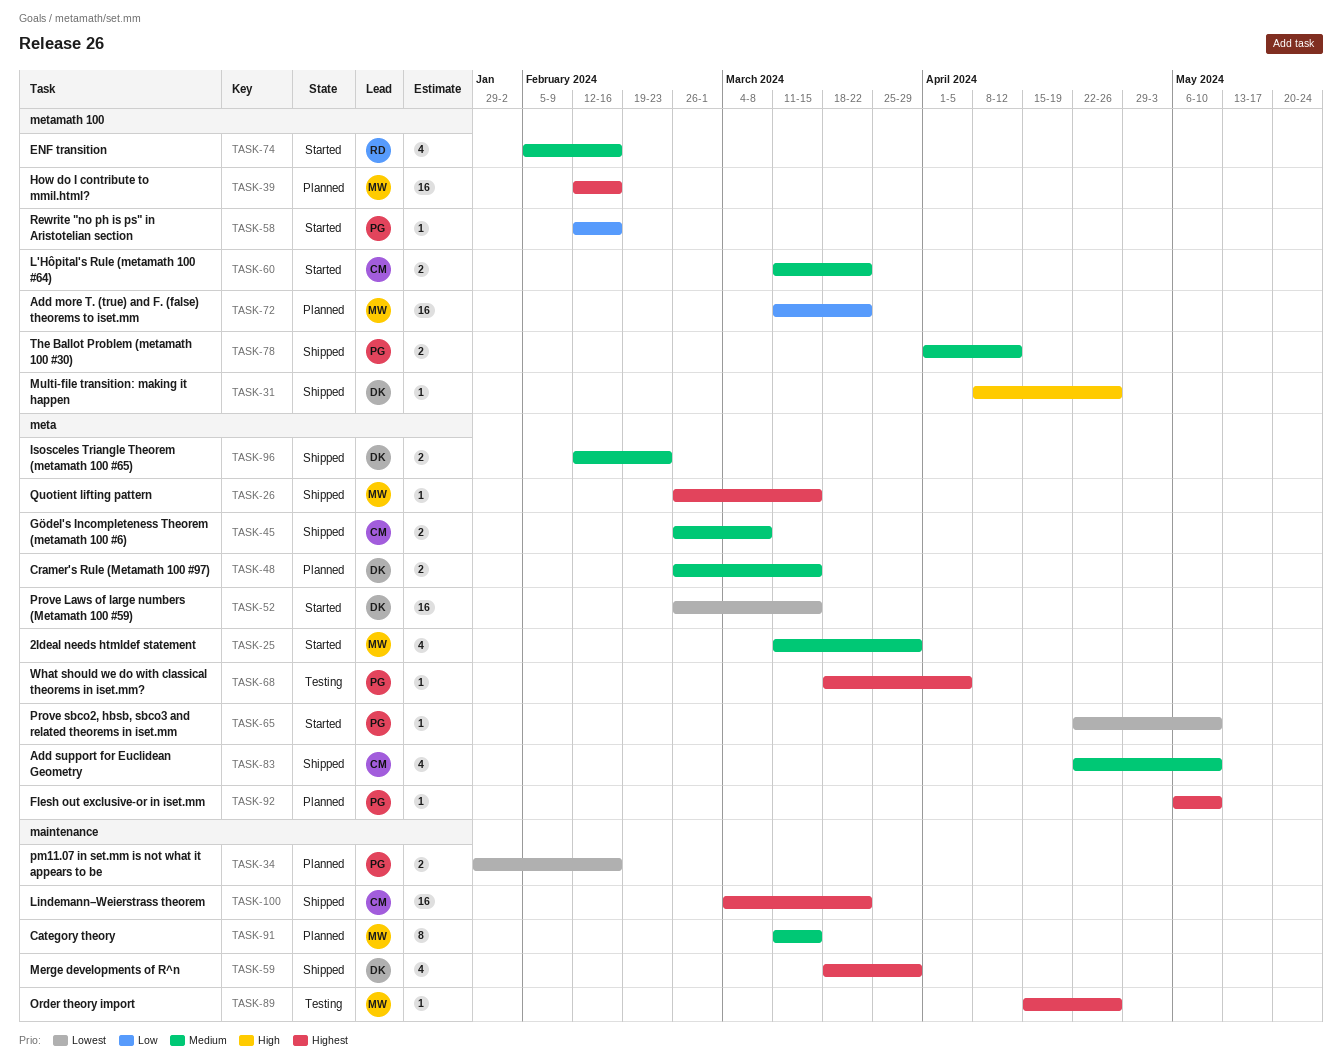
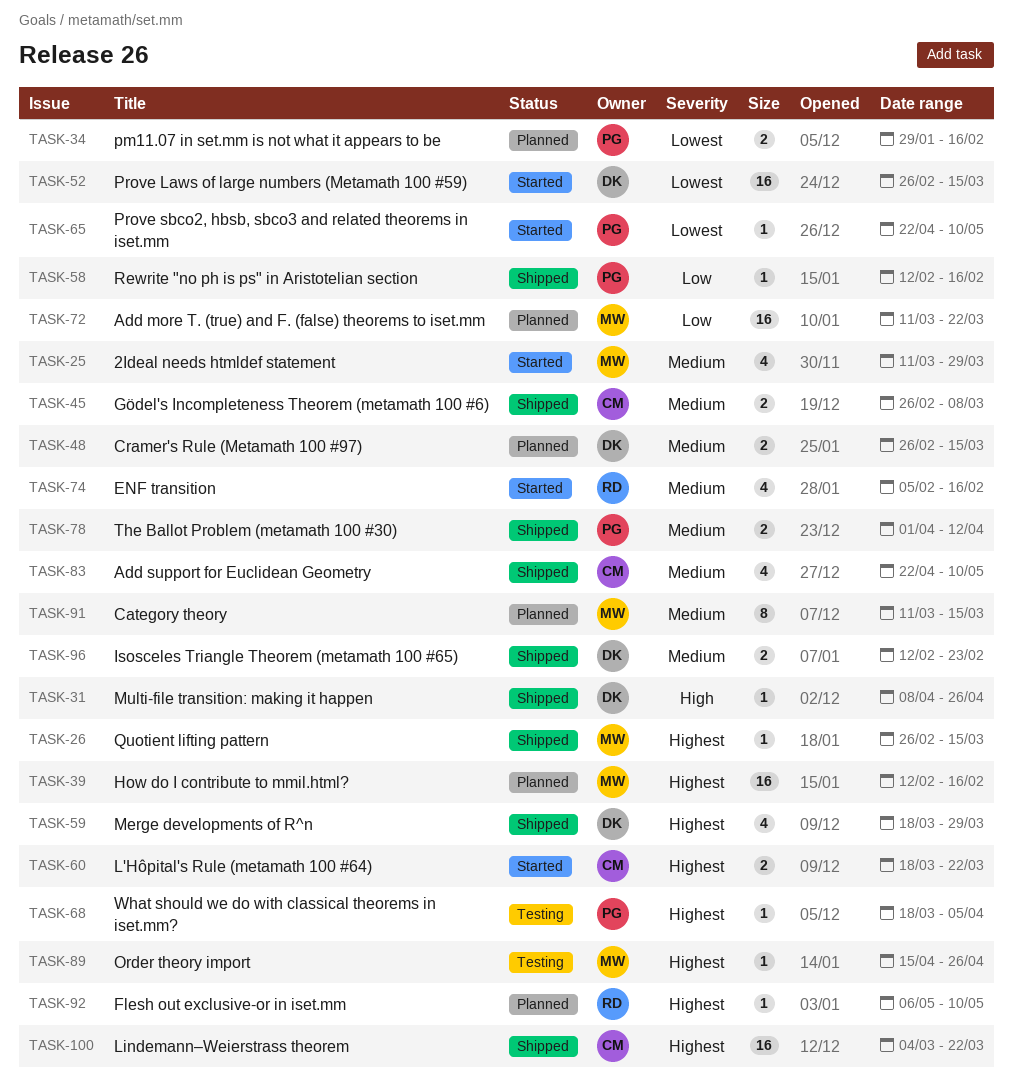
TASK-58, status: Started -> Shipped
TASK-60, priority: Medium -> Highest
TASK-60, start: Mar 11 -> Mar 18
TASK-92, owner: PG -> RD

